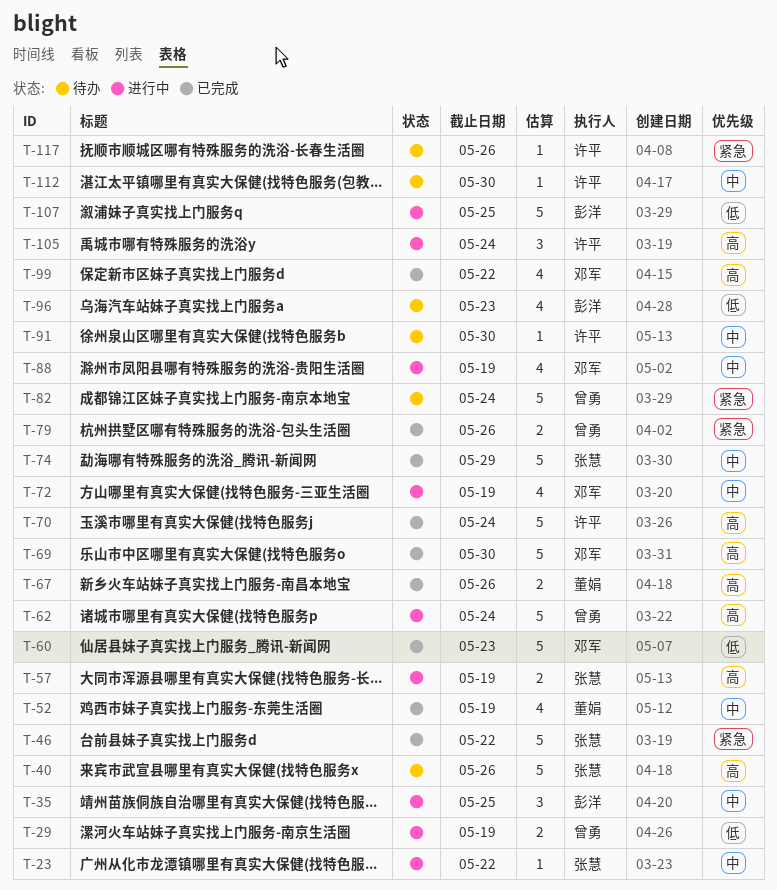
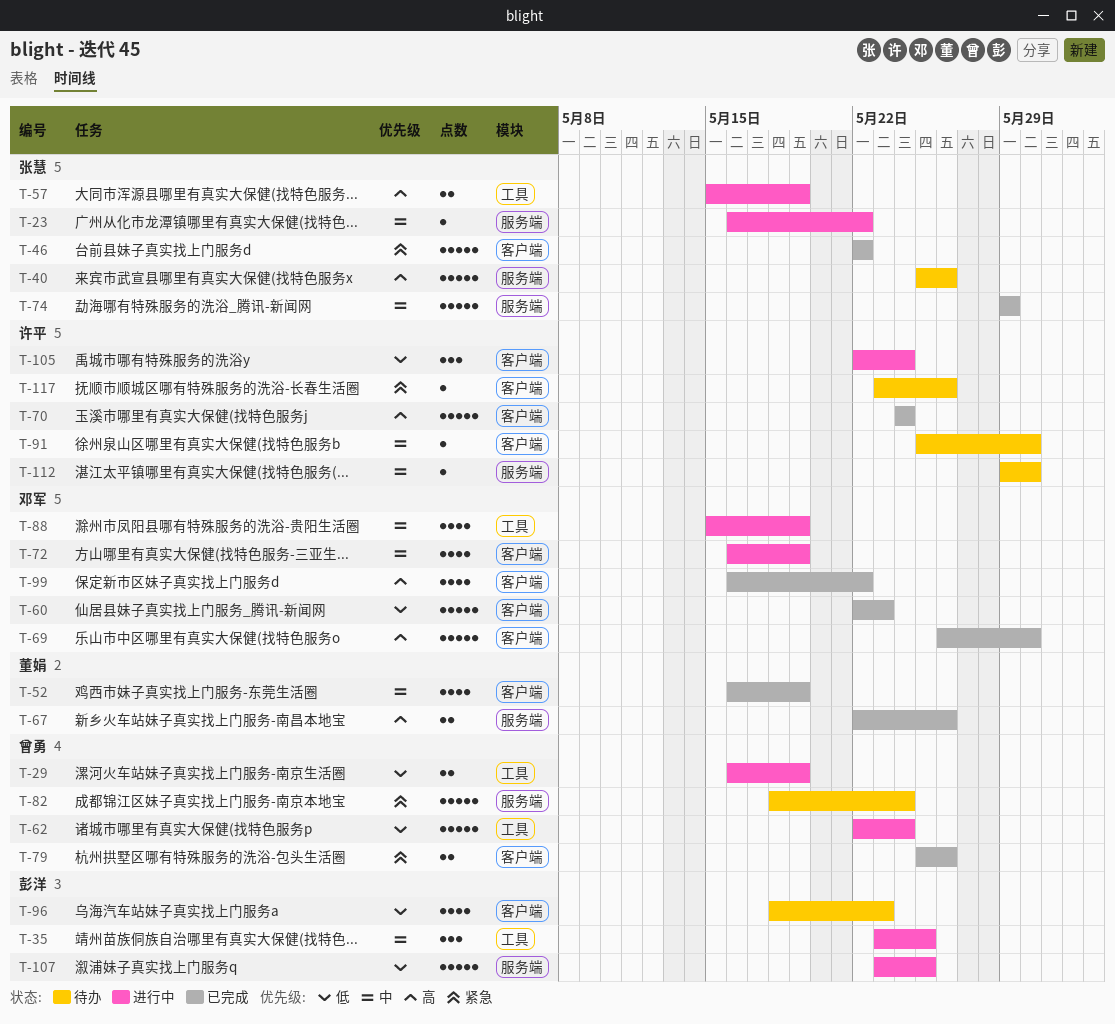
T-62, priority: 高 -> 低
T-105, priority: 高 -> 低

